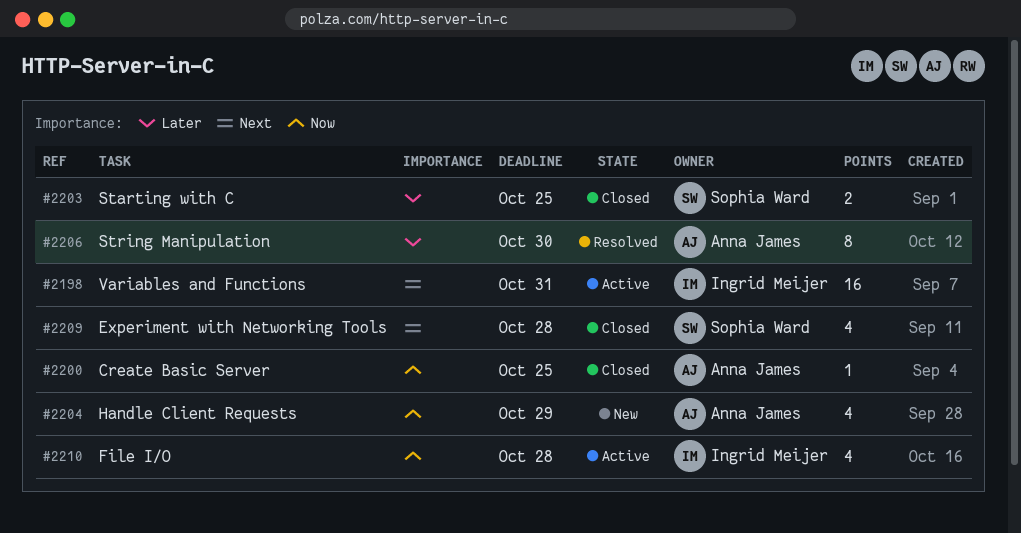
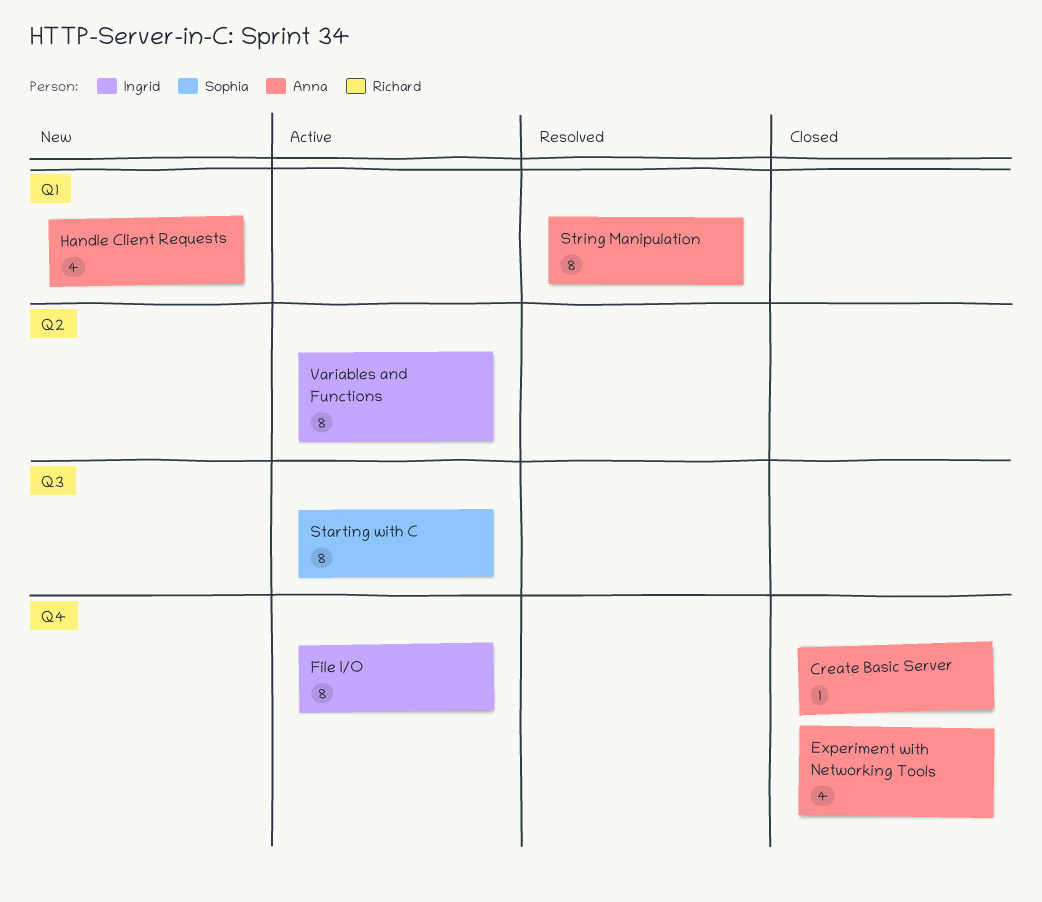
Experiment with Networking Tools, owner: Sophia Ward -> Anna James
File I/O, estimate: 4 -> 8
Starting with C, status: Closed -> Active
Starting with C, estimate: 2 -> 8
Variables and Functions, estimate: 16 -> 8

